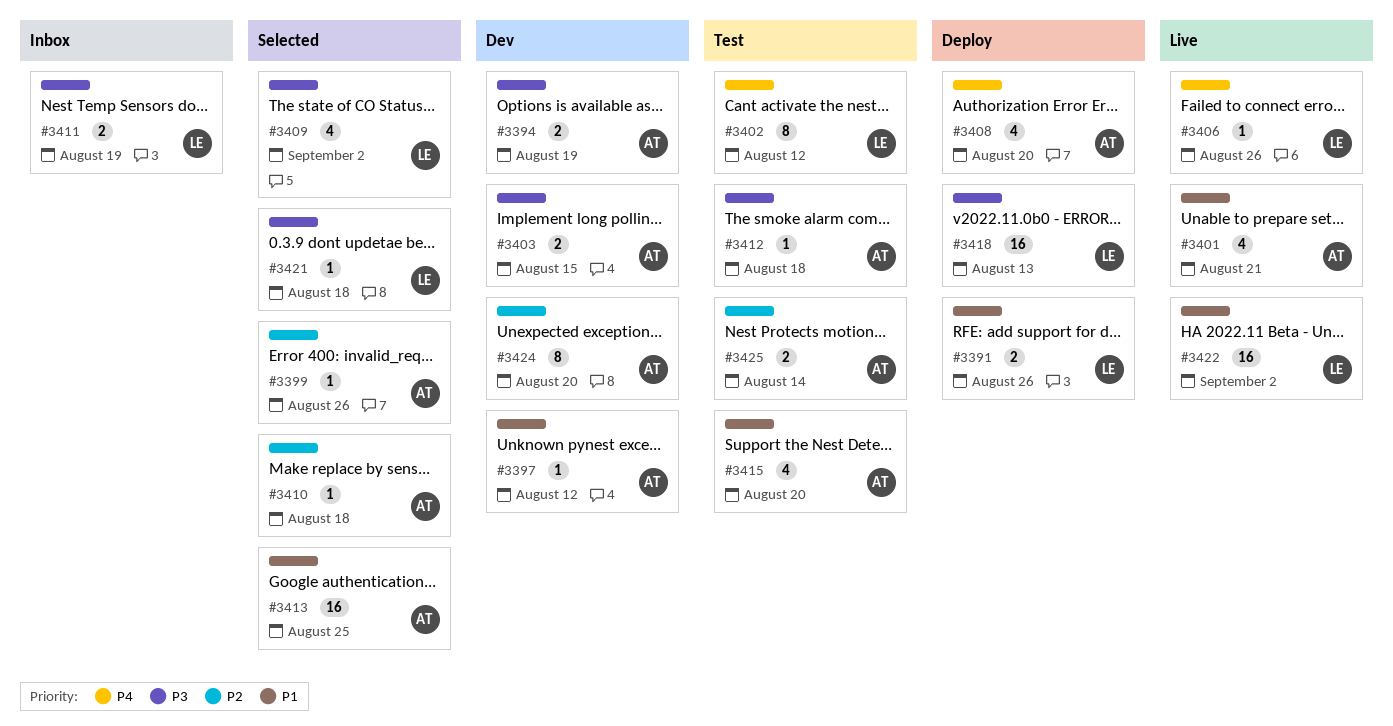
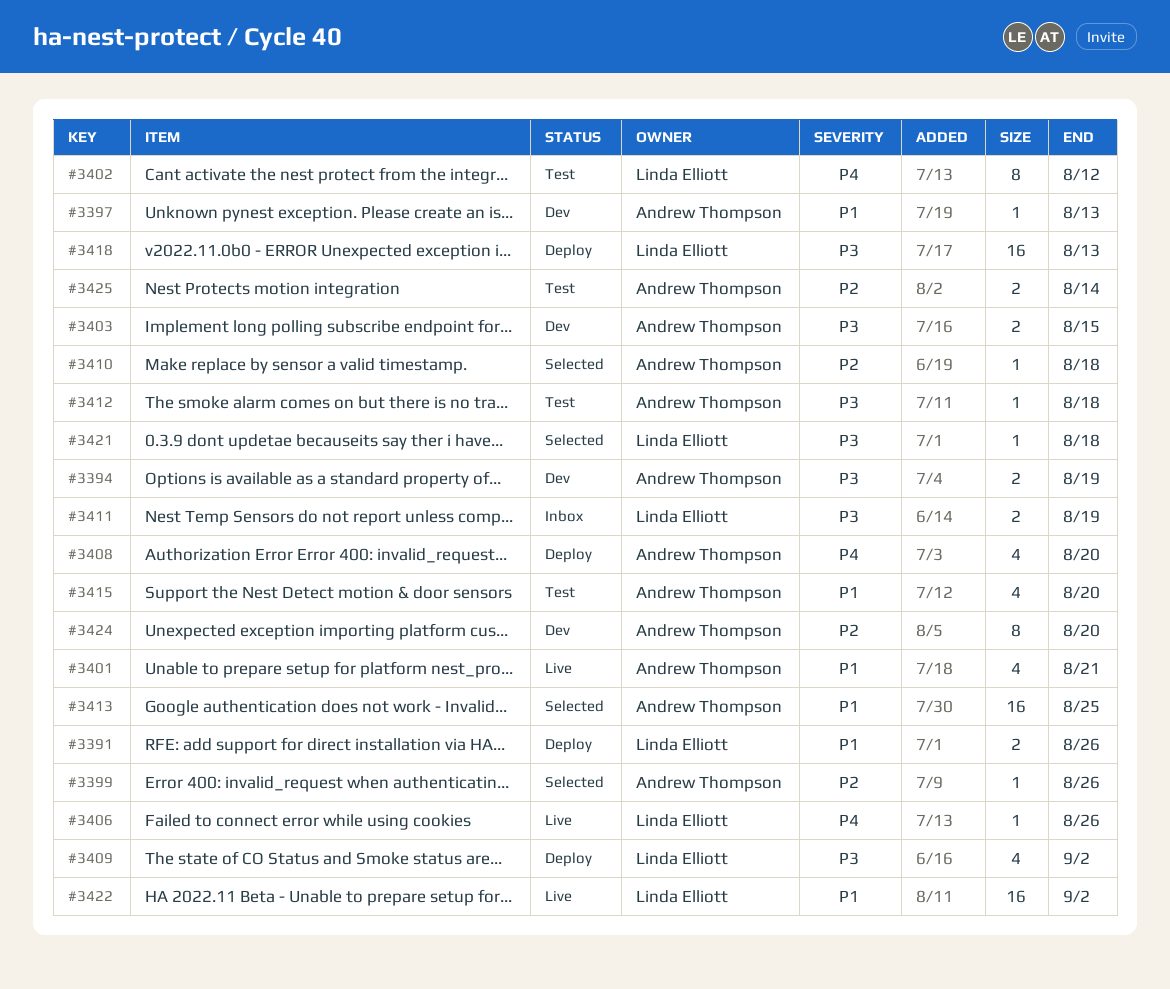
#3397, due: Aug 12 -> Aug 13
#3409, status: Selected -> Deploy

